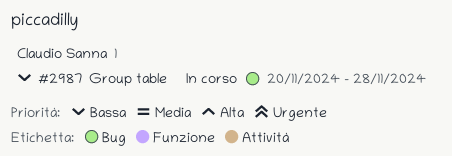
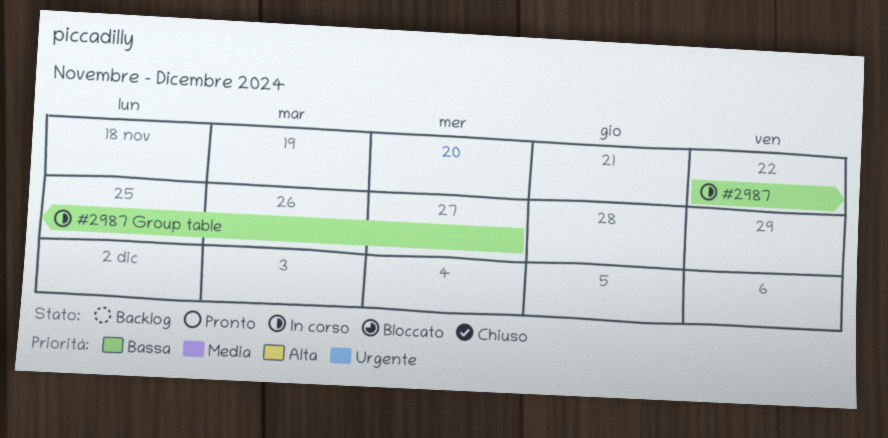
#2987, start: Nov 20 -> Nov 22
#2987, due: Nov 28 -> Nov 27

